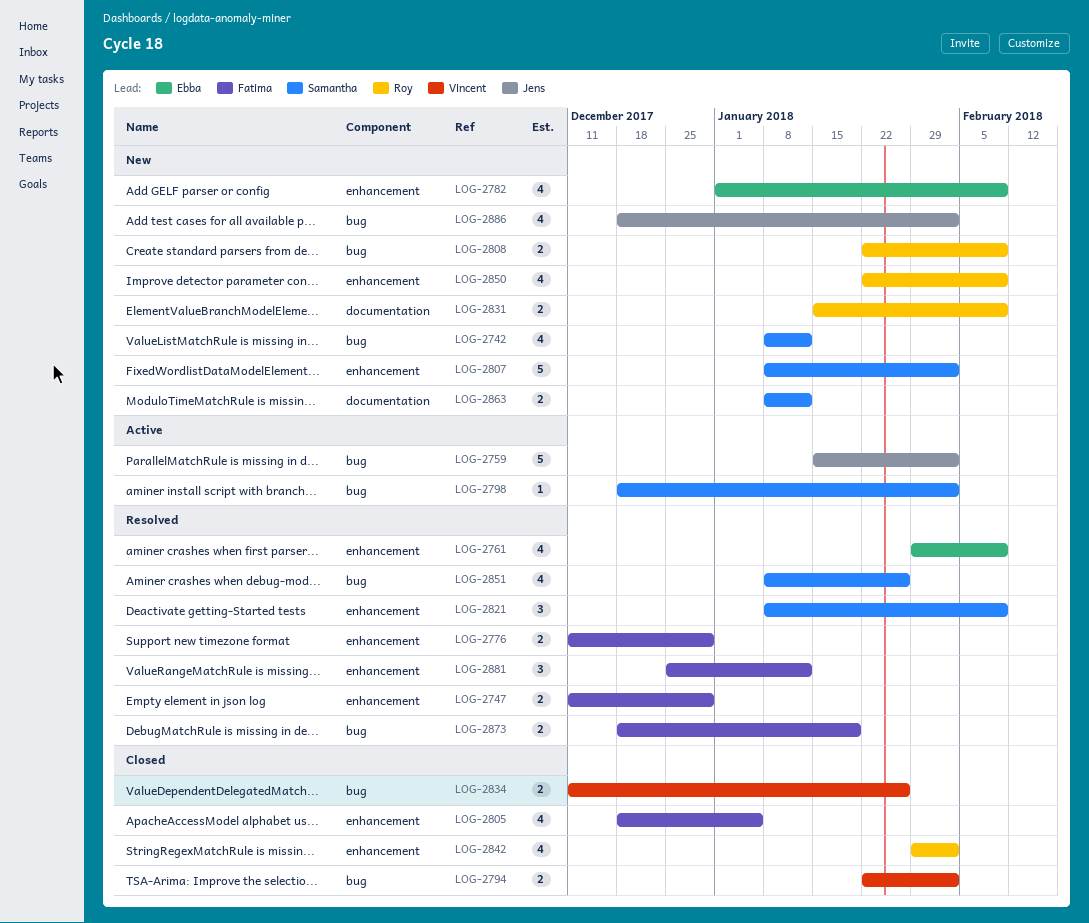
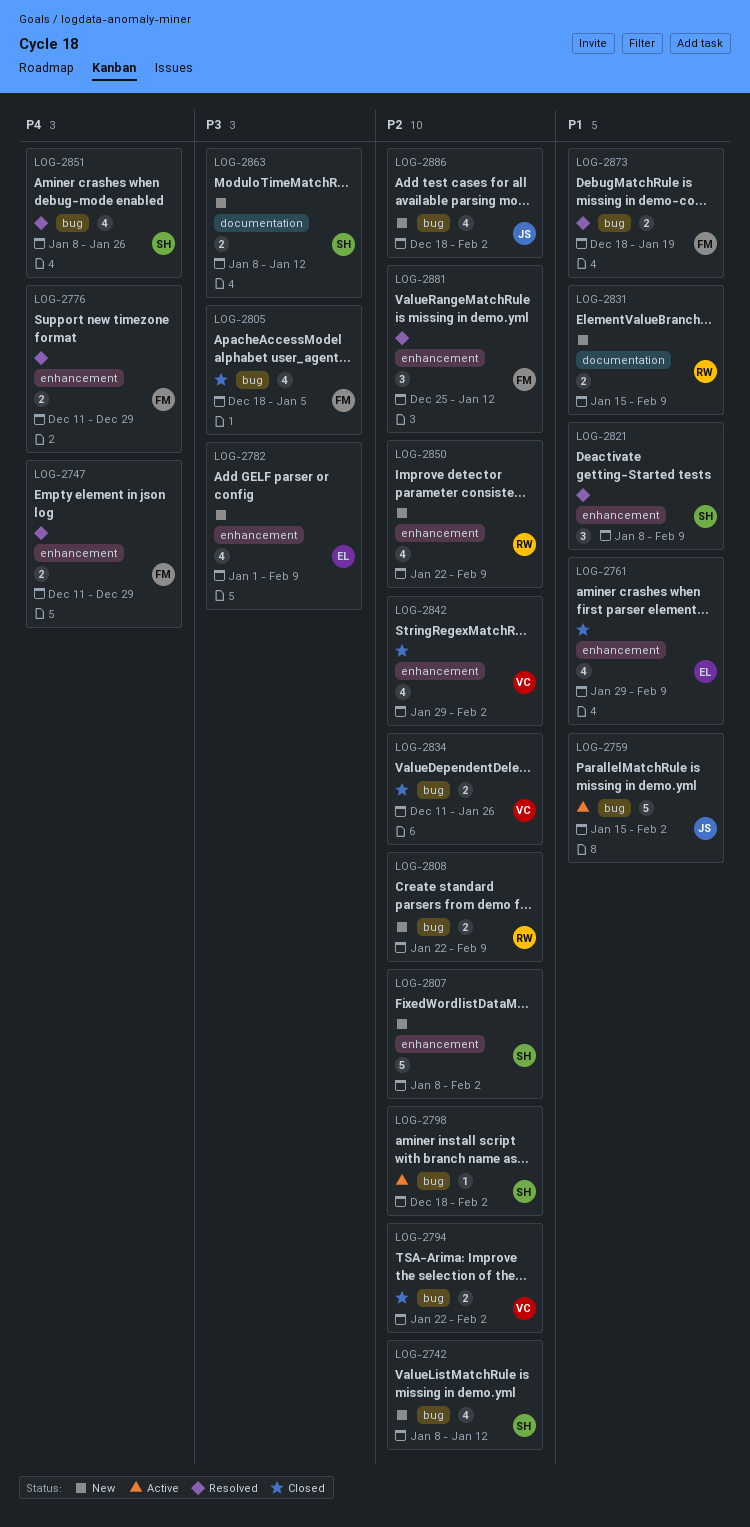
LOG-2761, status: Resolved -> Closed
LOG-2805, label: enhancement -> bug
LOG-2842, owner: Roy -> Vincent

